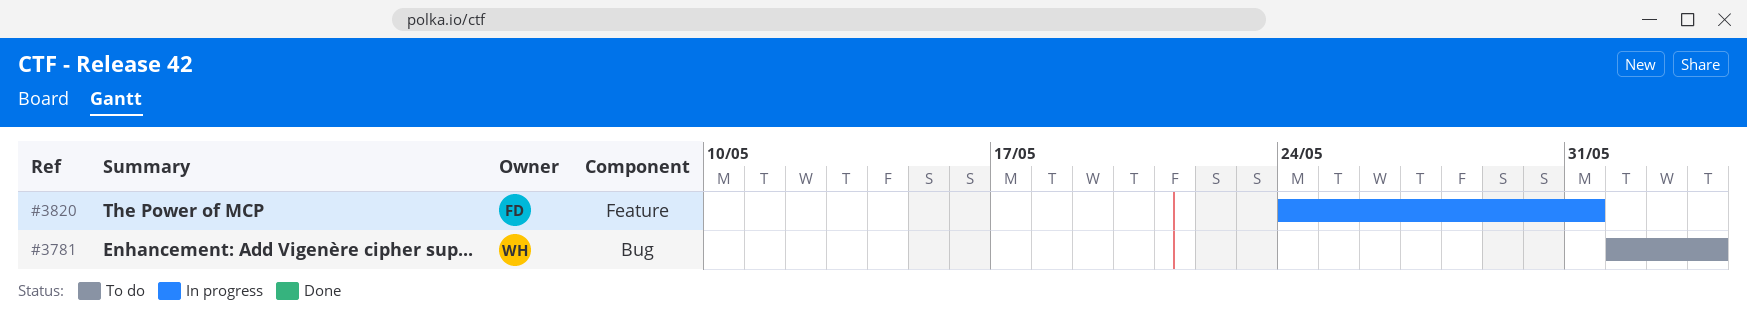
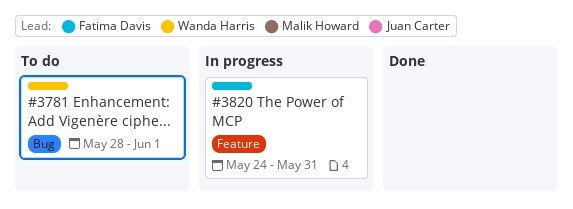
#3781, start: Jun 1 -> May 28
#3781, due: Jun 3 -> Jun 1

